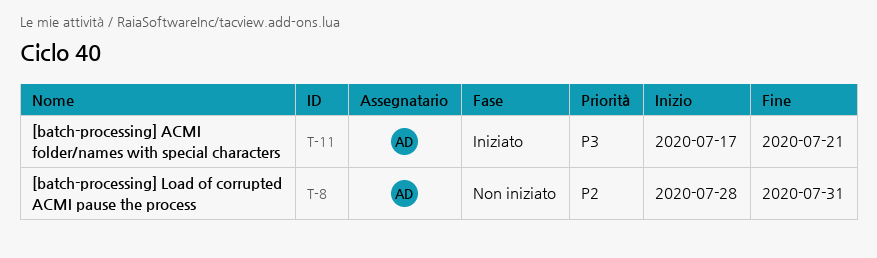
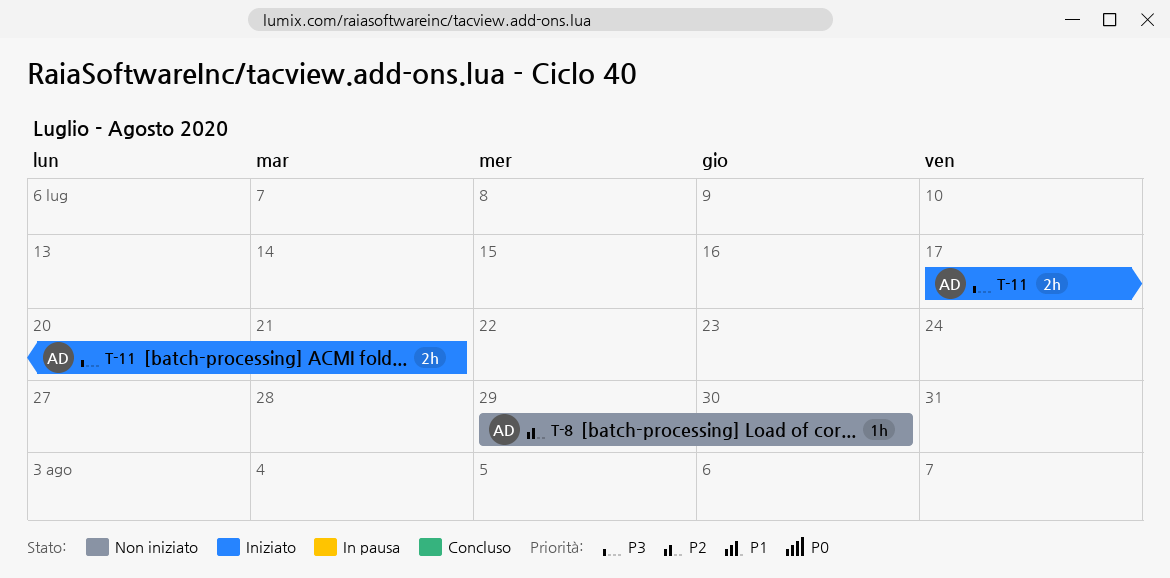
T-8, start: Jul 28 -> Jul 29
T-8, due: Jul 31 -> Jul 30

